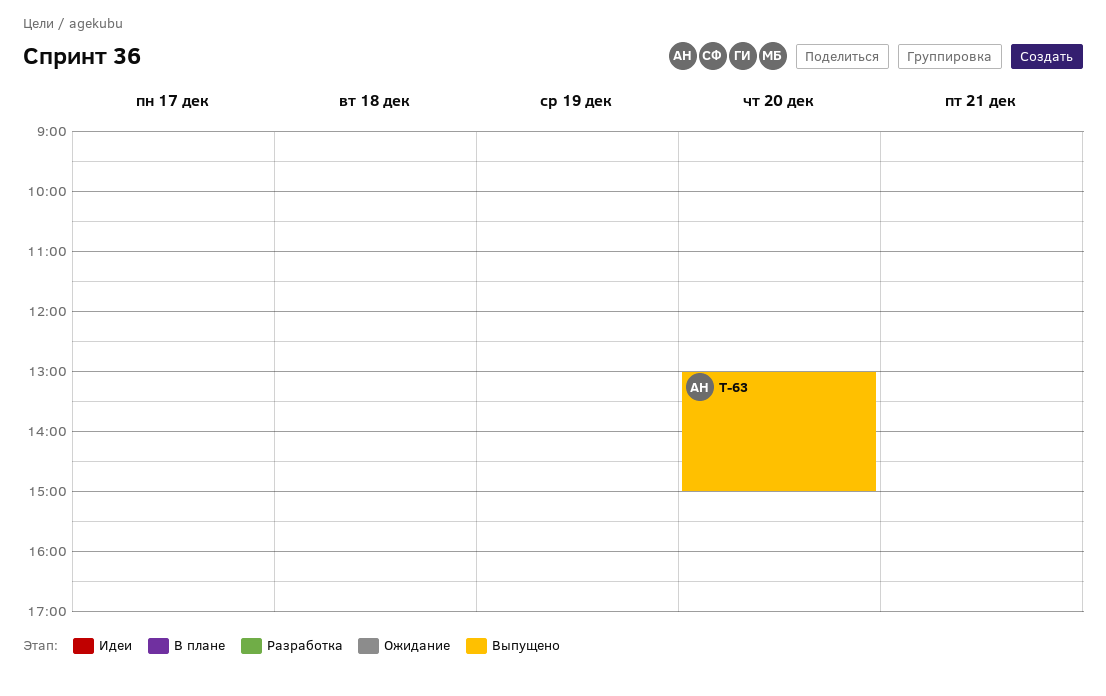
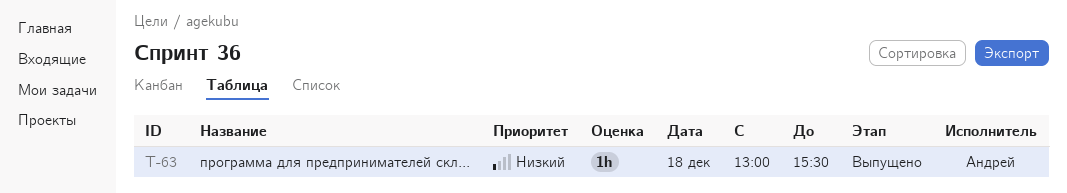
T-63, day: Dec 20 -> Dec 18
T-63, ends: 15:00 -> 15:30

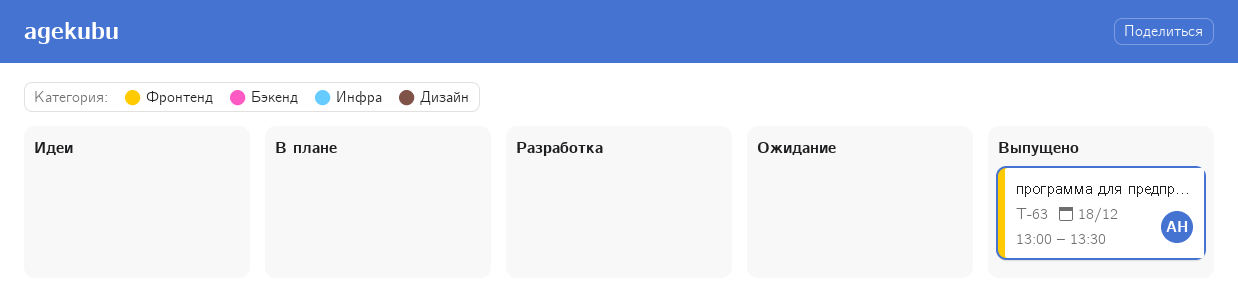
T-63, ends: 15:30 -> 13:30

